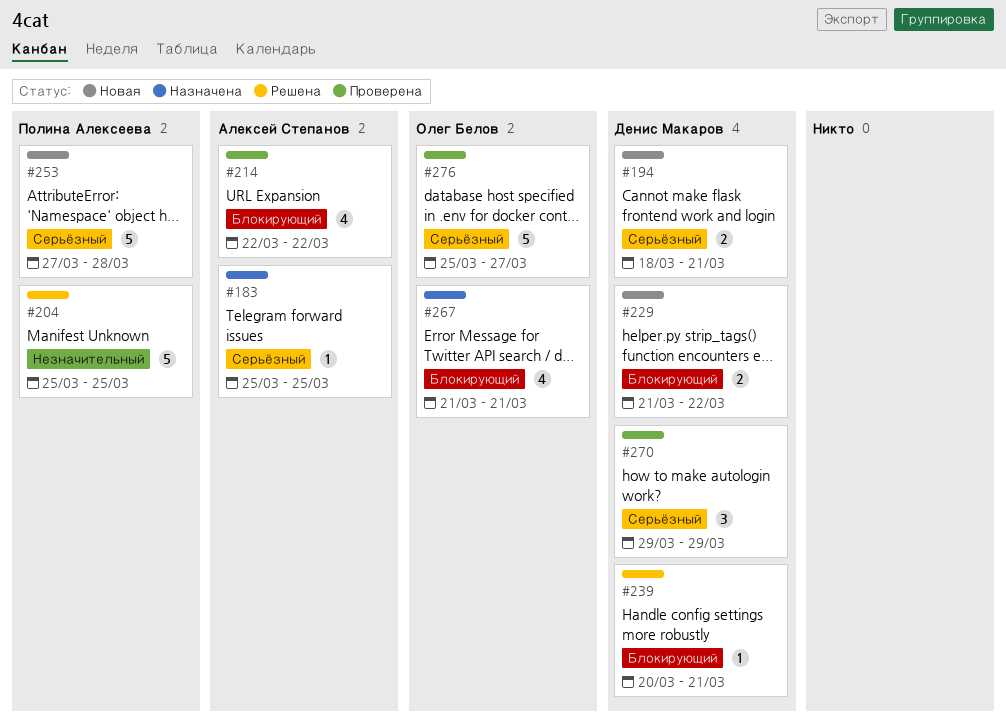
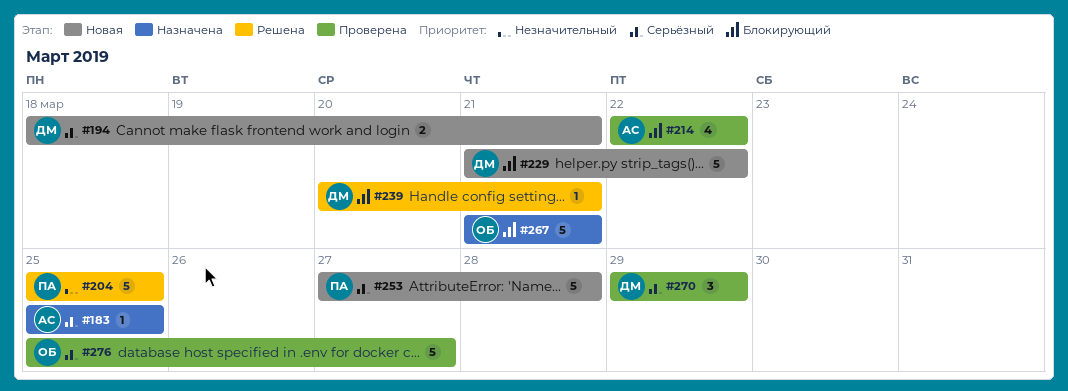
#229, estimate: 2 -> 5
#267, estimate: 4 -> 5

